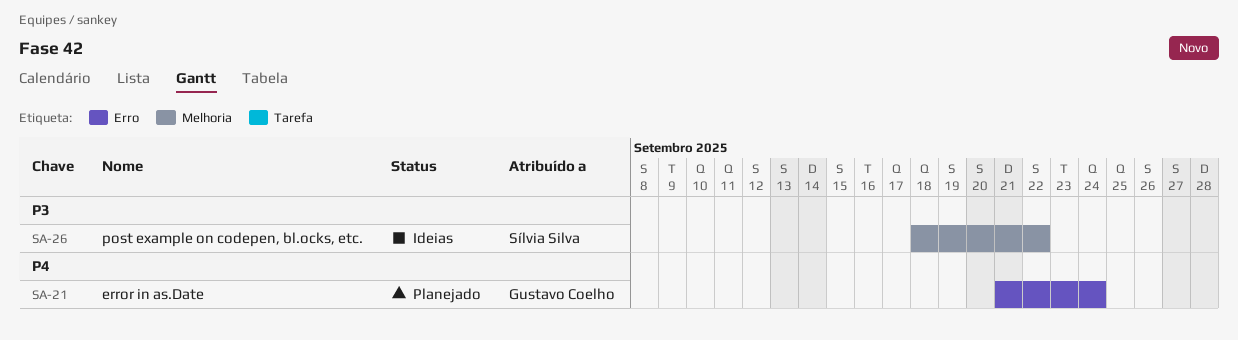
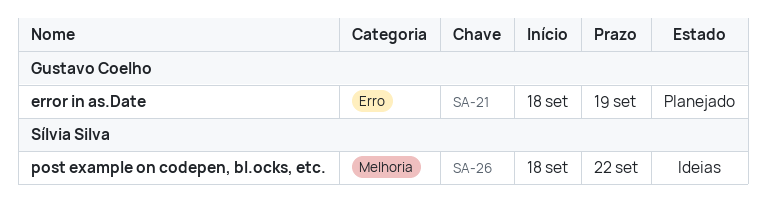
SA-21, start: Sep 21 -> Sep 18
SA-21, due: Sep 24 -> Sep 19

